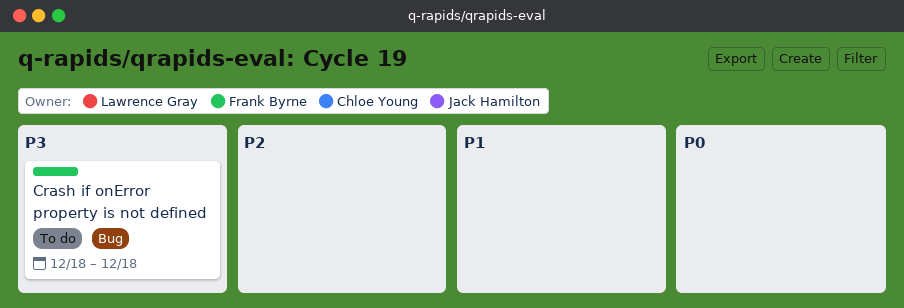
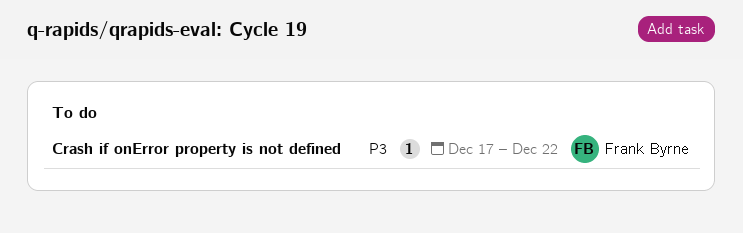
Crash if onError property is not defined, start: Dec 18 -> Dec 17
Crash if onError property is not defined, due: Dec 18 -> Dec 22

